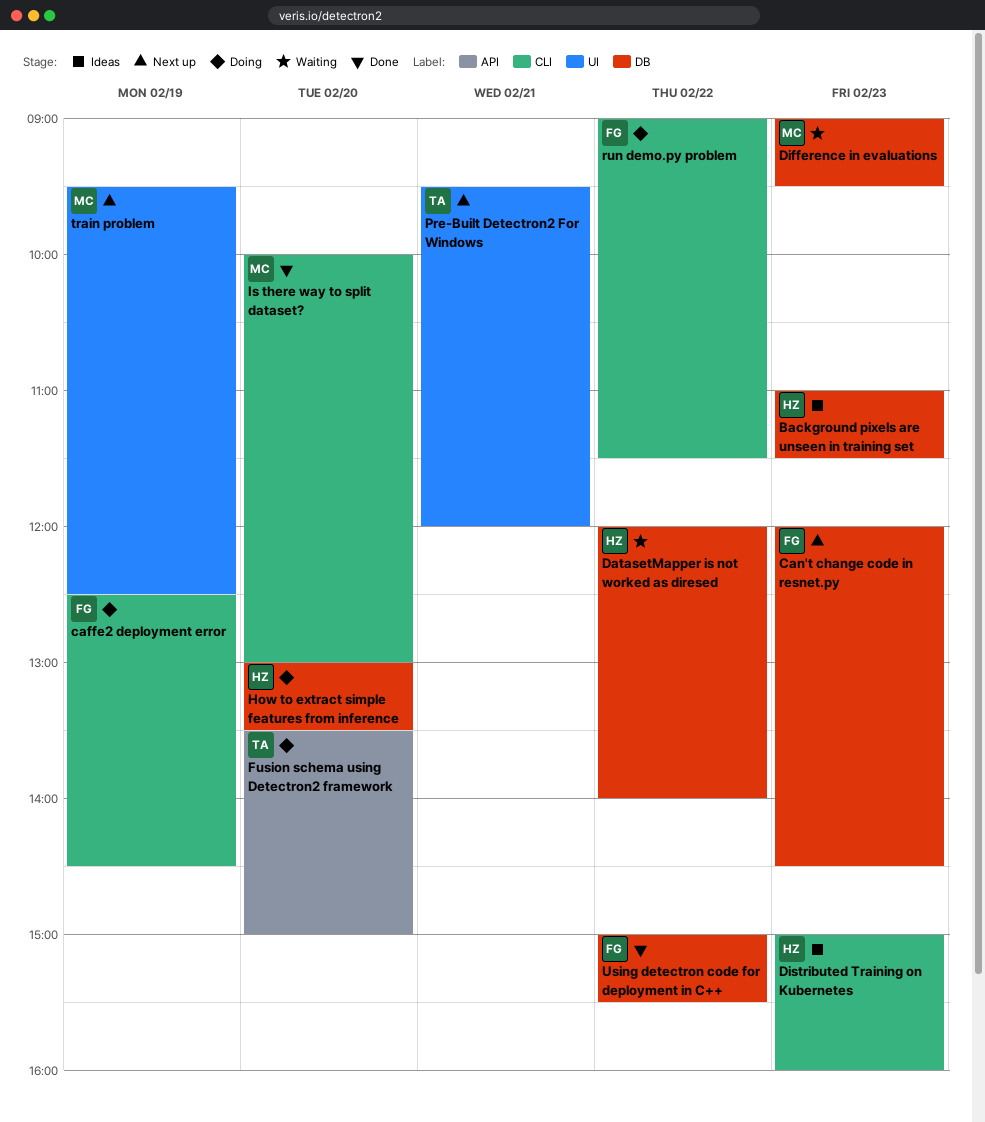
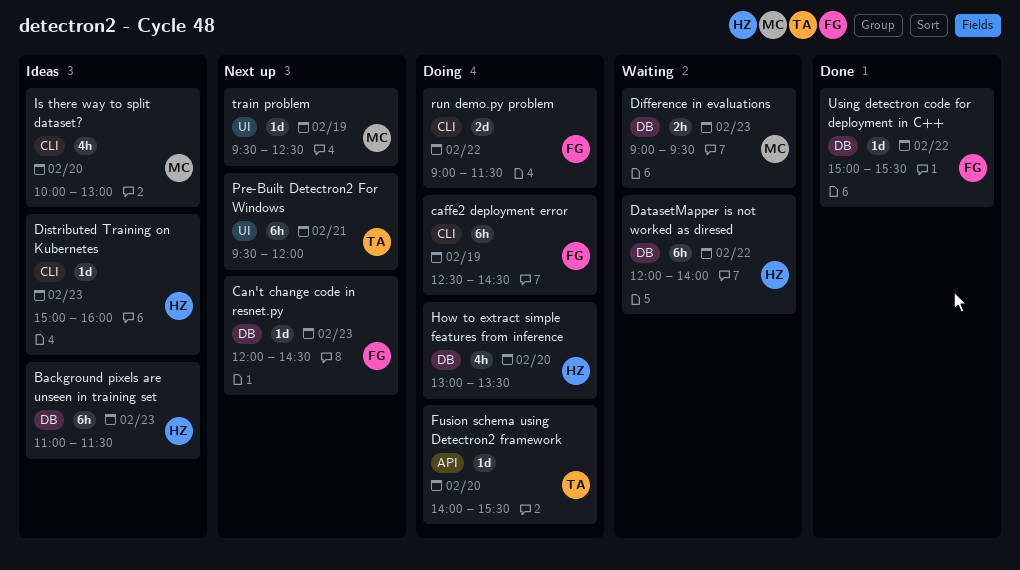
Fusion schema using Detectron2 framework, begins: 13:30 -> 14:00
Fusion schema using Detectron2 framework, ends: 15:00 -> 15:30
Is there way to split dataset?, status: Done -> Ideas

